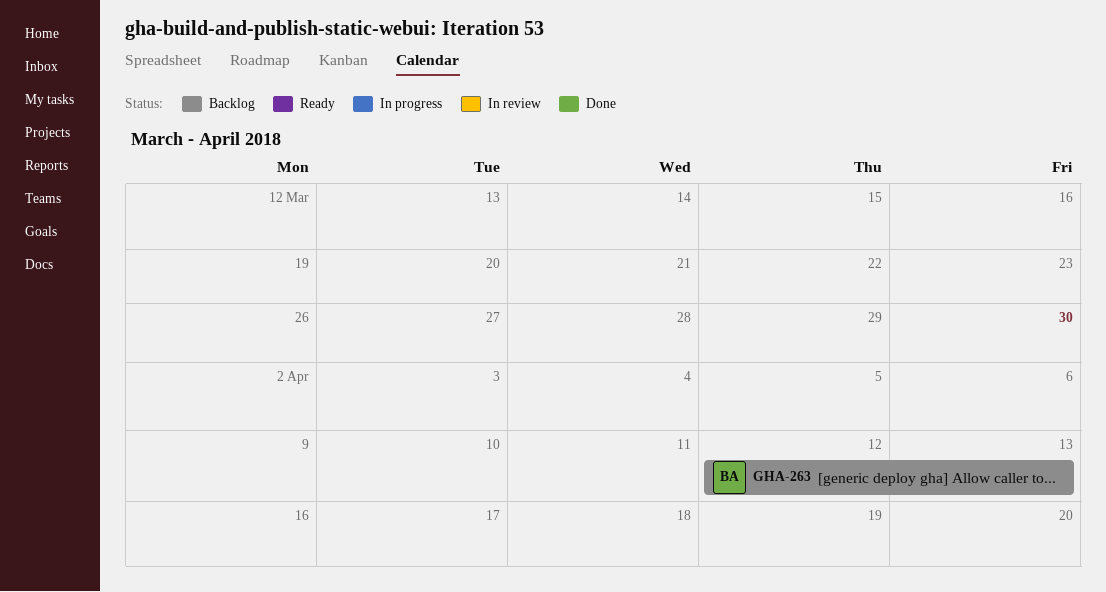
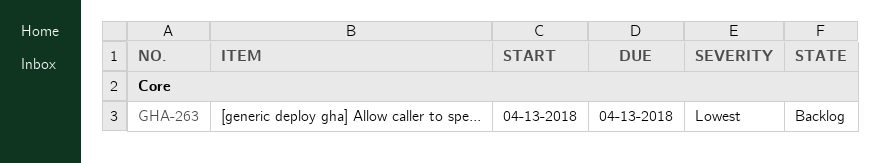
GHA-263, start: Apr 12 -> Apr 13

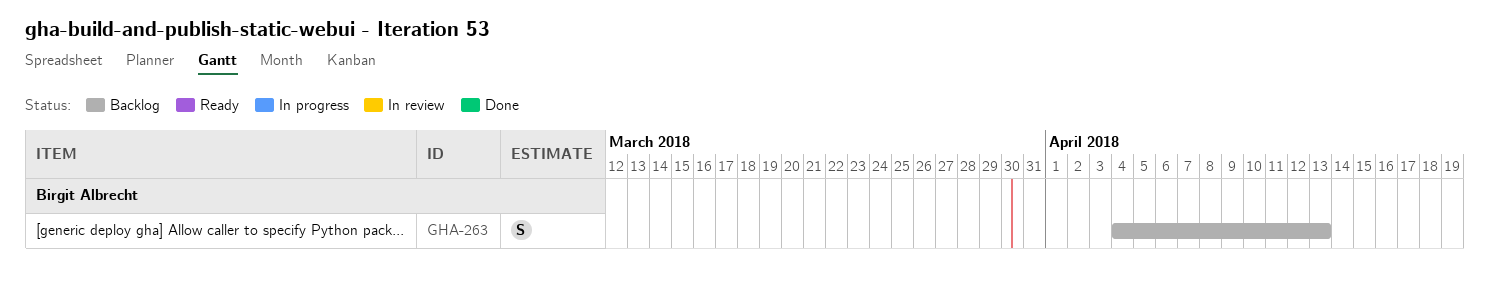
GHA-263, start: Apr 13 -> Apr 4

